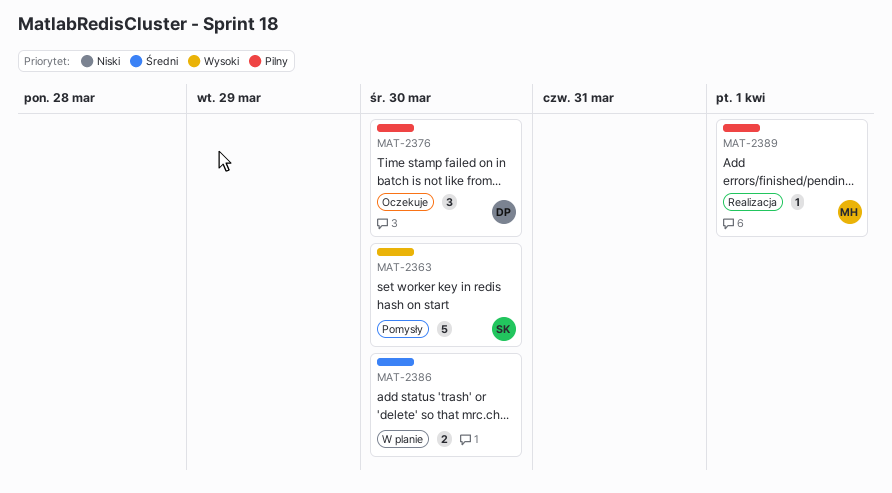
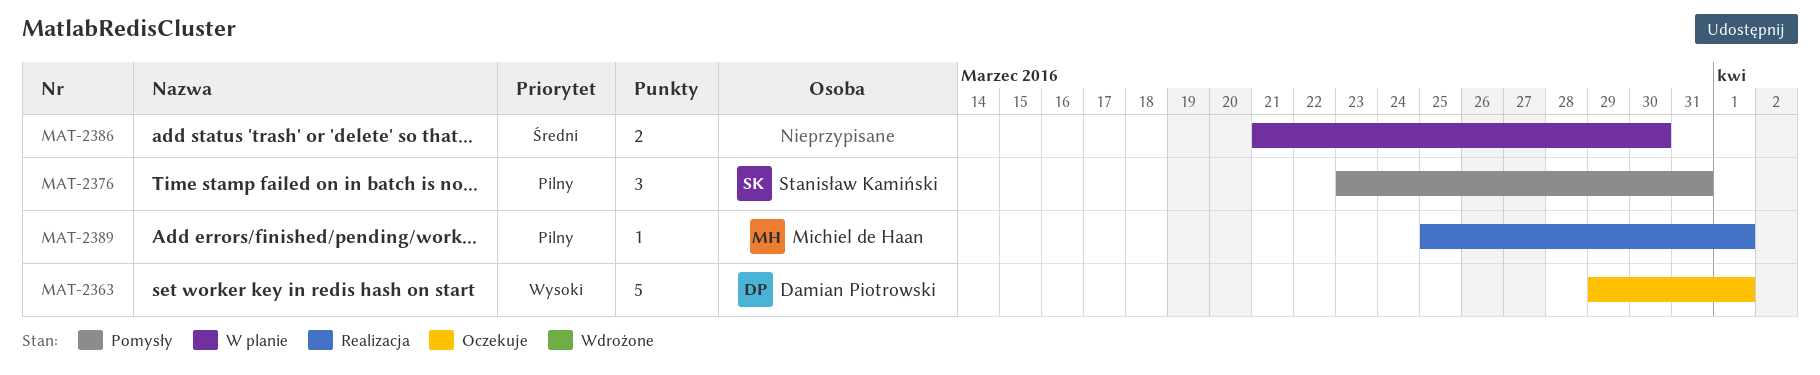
MAT-2363, status: Pomysły -> Oczekuje
MAT-2363, owner: Stanisław Kamiński -> Damian Piotrowski
MAT-2363, due: Mar 30 -> Apr 1
MAT-2376, status: Oczekuje -> Pomysły
MAT-2376, owner: Damian Piotrowski -> Stanisław Kamiński
MAT-2376, due: Mar 30 -> Mar 31

